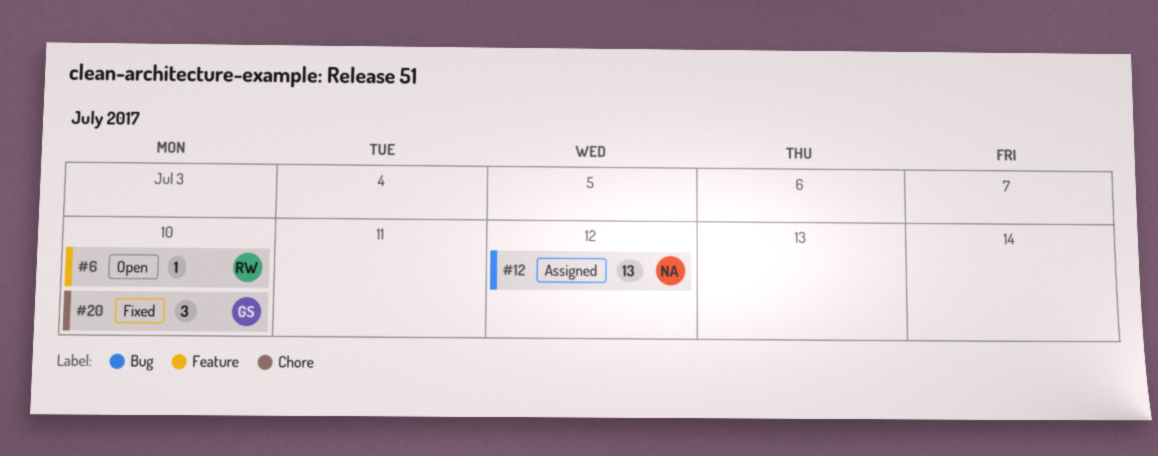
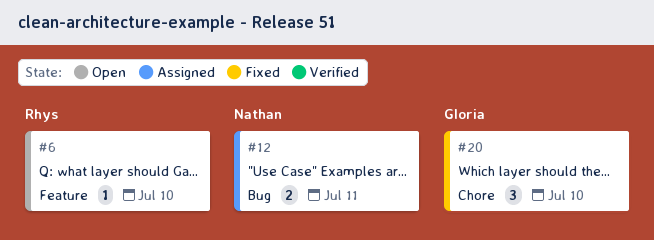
#12, estimate: 13 -> 2
#12, due: Jul 12 -> Jul 11

